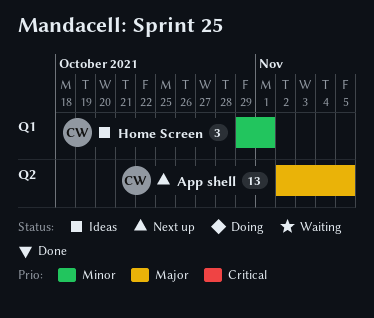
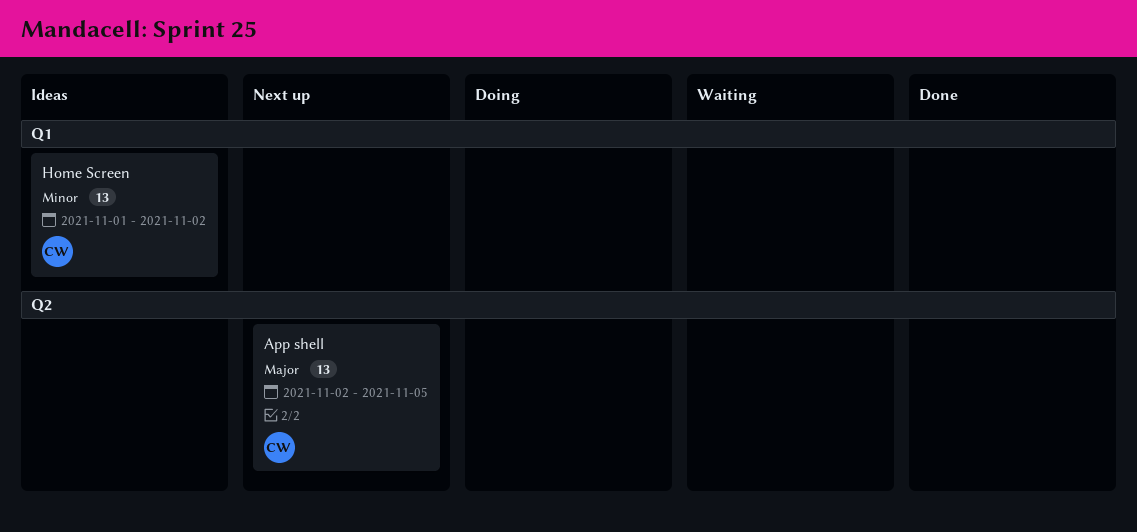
Home Screen, estimate: 3 -> 13
Home Screen, start: Oct 29 -> Nov 1
Home Screen, due: Nov 1 -> Nov 2

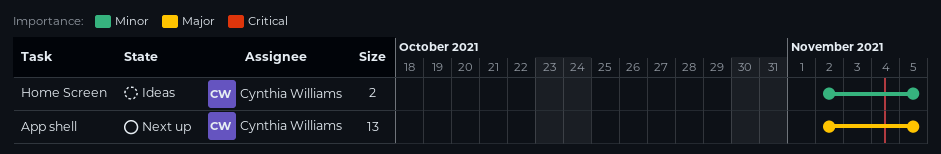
Home Screen, estimate: 13 -> 2
Home Screen, start: Nov 1 -> Nov 2
Home Screen, due: Nov 2 -> Nov 5

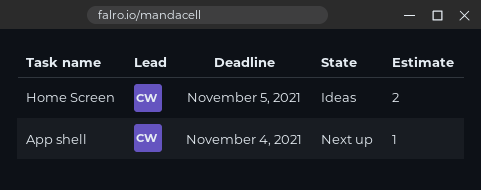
App shell, estimate: 13 -> 1
App shell, due: Nov 5 -> Nov 4

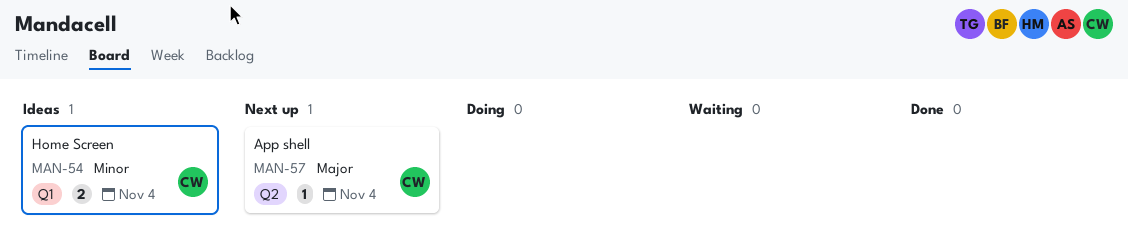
Home Screen, due: Nov 5 -> Nov 4

